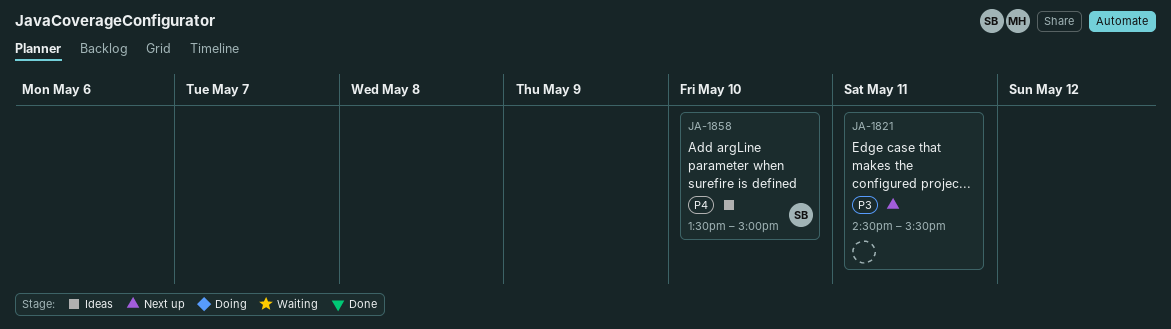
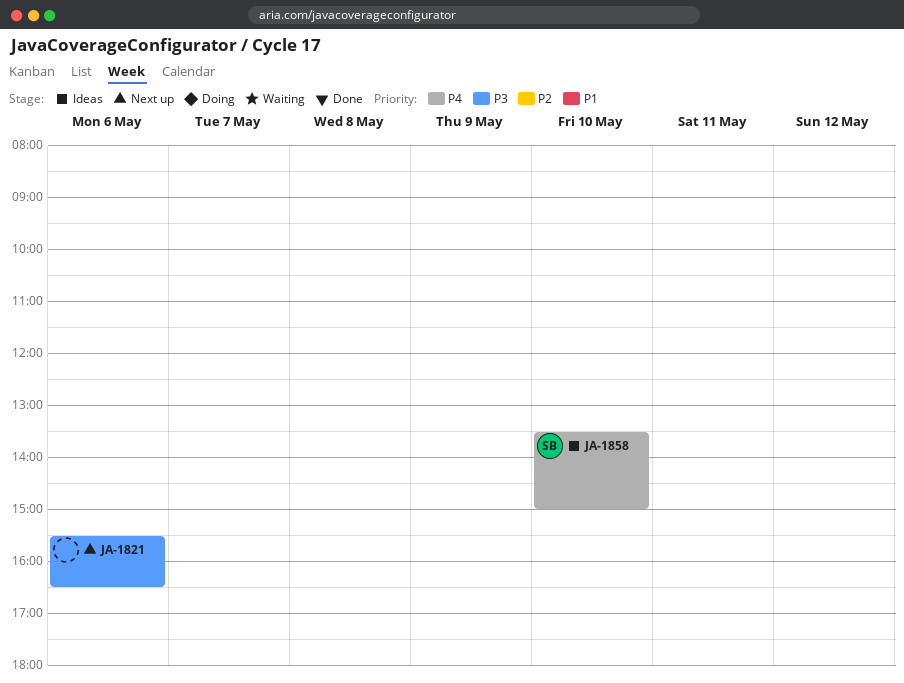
JA-1821, day: May 11 -> May 6
JA-1821, begins: 14:30 -> 15:30
JA-1821, ends: 15:30 -> 16:30

